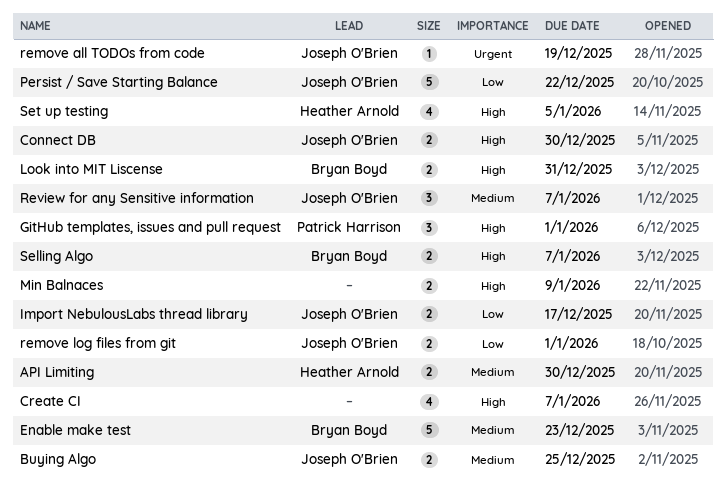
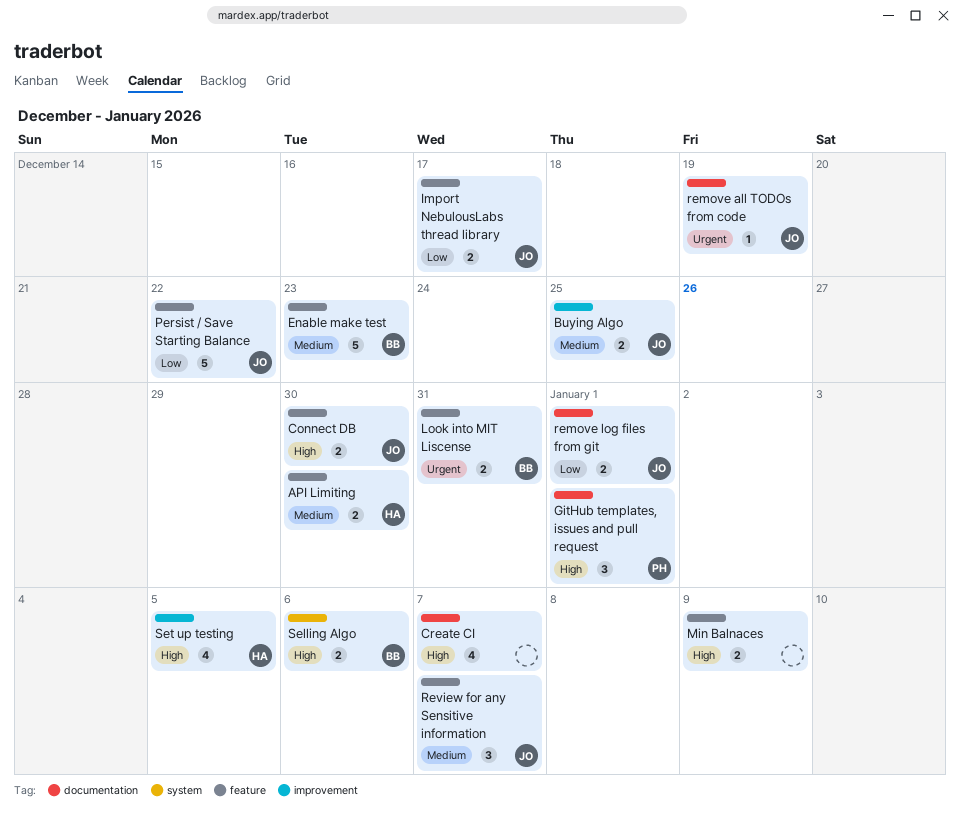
Look into MIT Liscense, priority: High -> Urgent
Selling Algo, due: Jan 7 -> Jan 6

